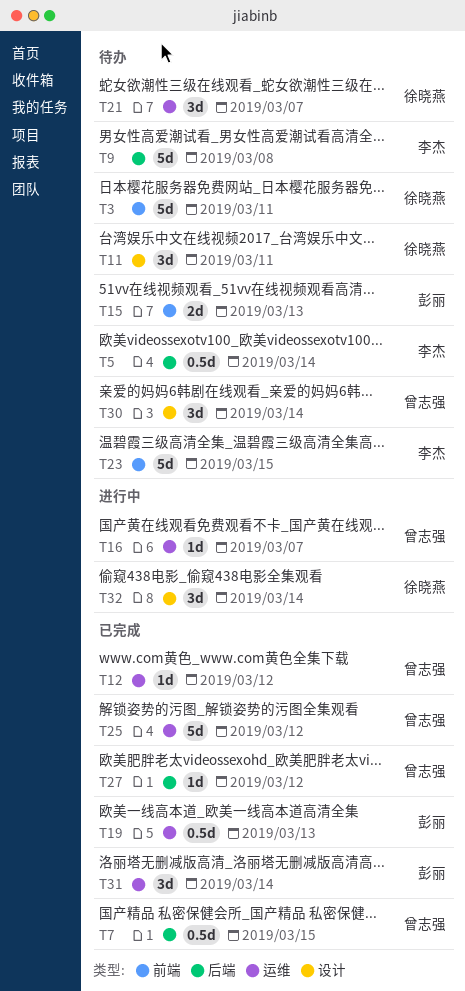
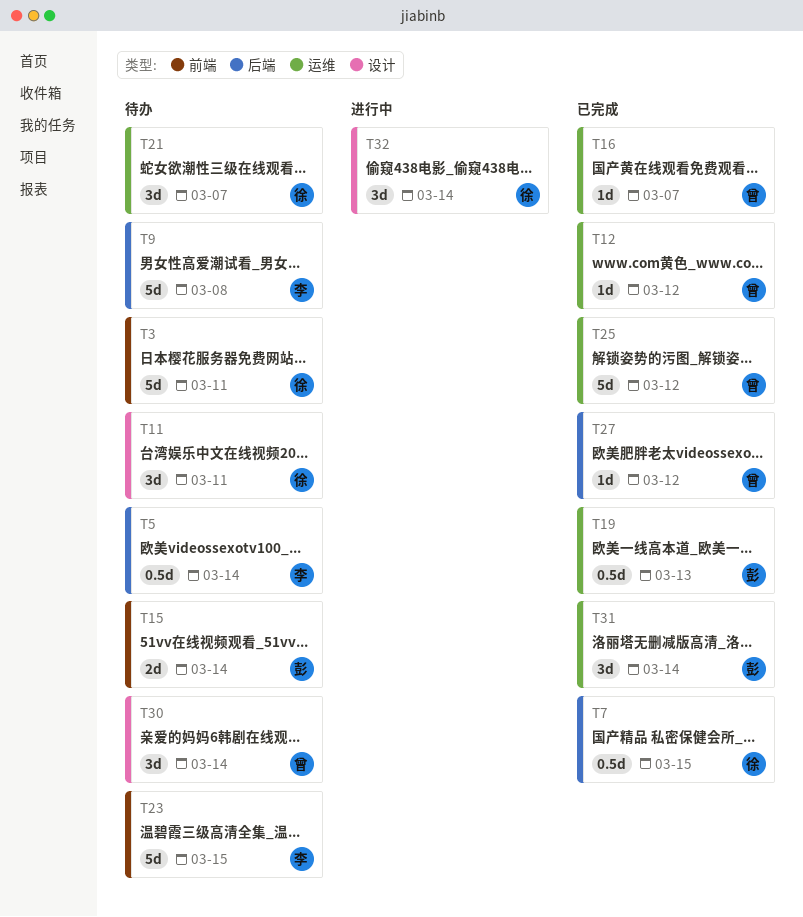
T7, owner: 曾志强 -> 徐晓燕
T15, due: Mar 13 -> Mar 14
T16, status: 进行中 -> 已完成

